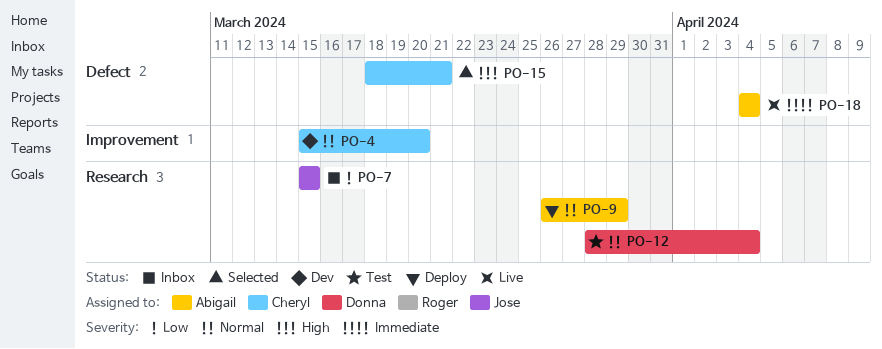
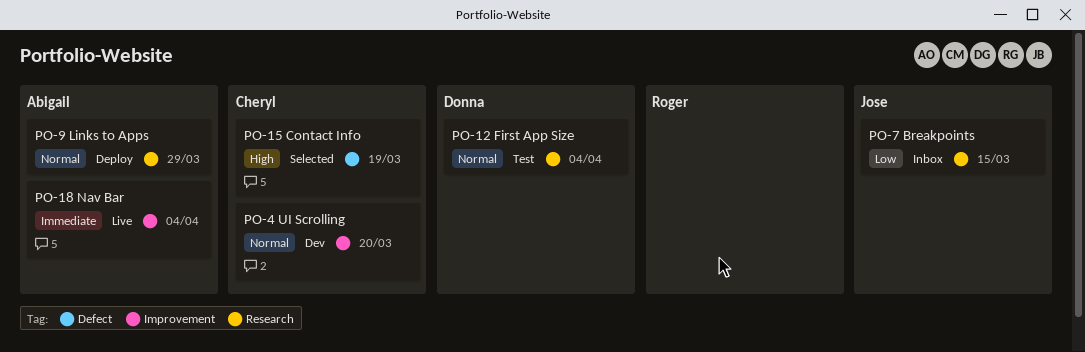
PO-15, due: Mar 21 -> Mar 19
PO-18, label: Defect -> Improvement

